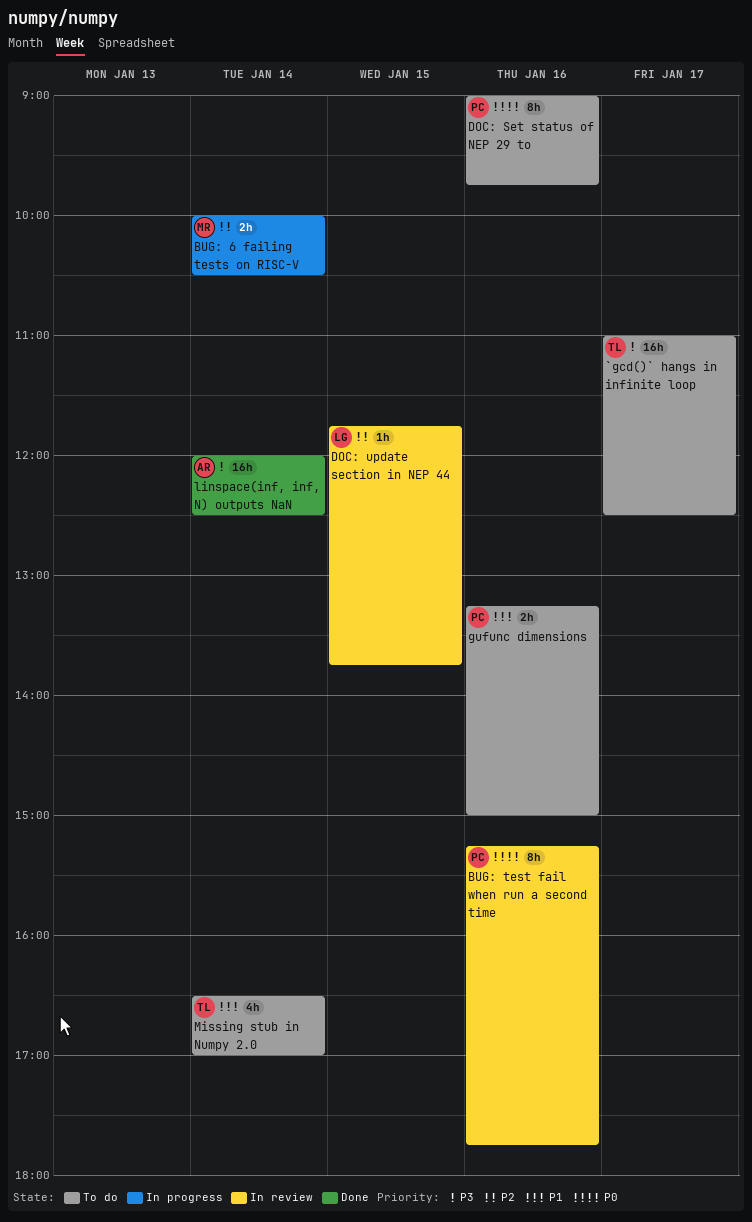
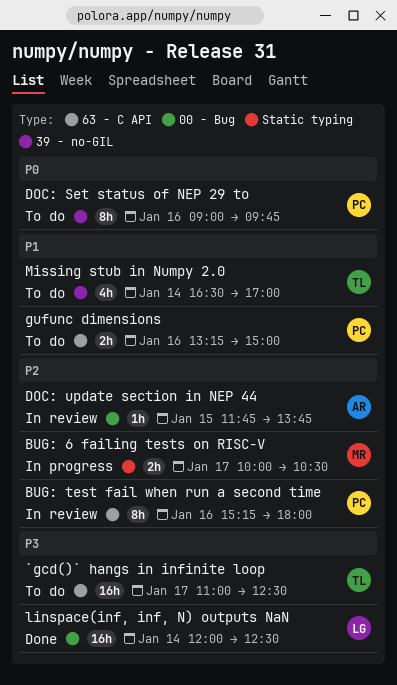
BUG: 6 failing tests on RISC-V, day: Jan 14 -> Jan 17
BUG: test fail when run a second time, priority: P0 -> P2
BUG: test fail when run a second time, ends: 17:45 -> 18:00
DOC: update section in NEP 44, owner: LG -> AR
linspace(inf, inf, N) outputs NaN, owner: AR -> LG

